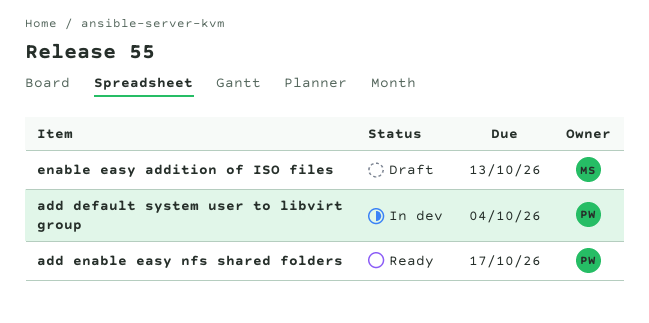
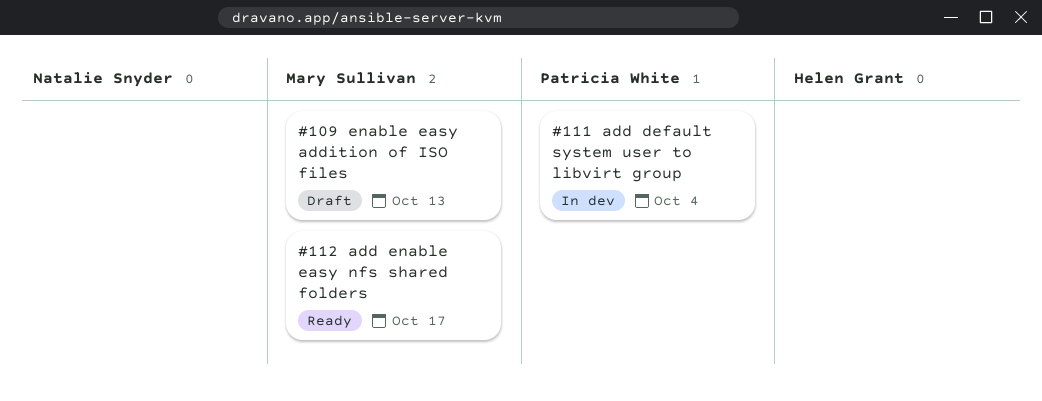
add enable easy nfs shared folders, owner: Patricia White -> Mary Sullivan

